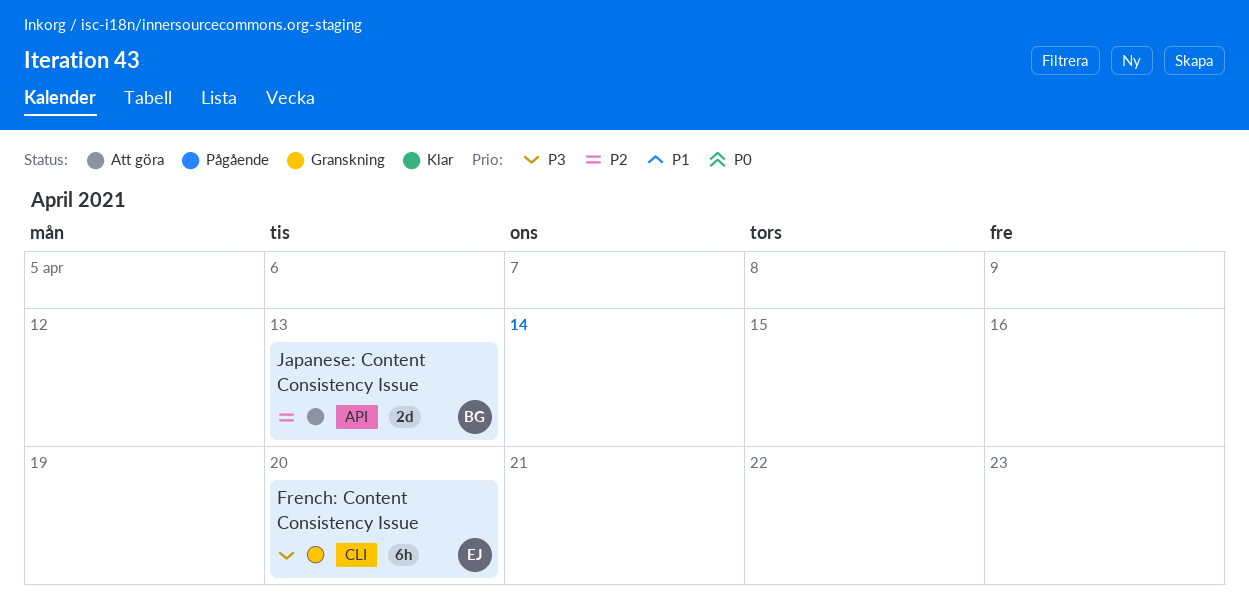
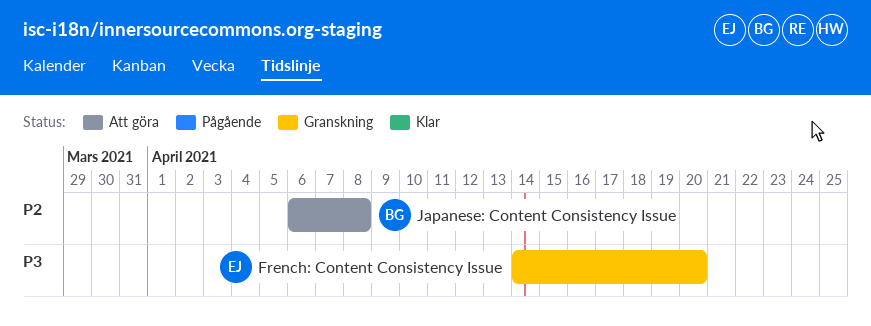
Japanese: Content Consistency Issue, due: Apr 13 -> Apr 8

